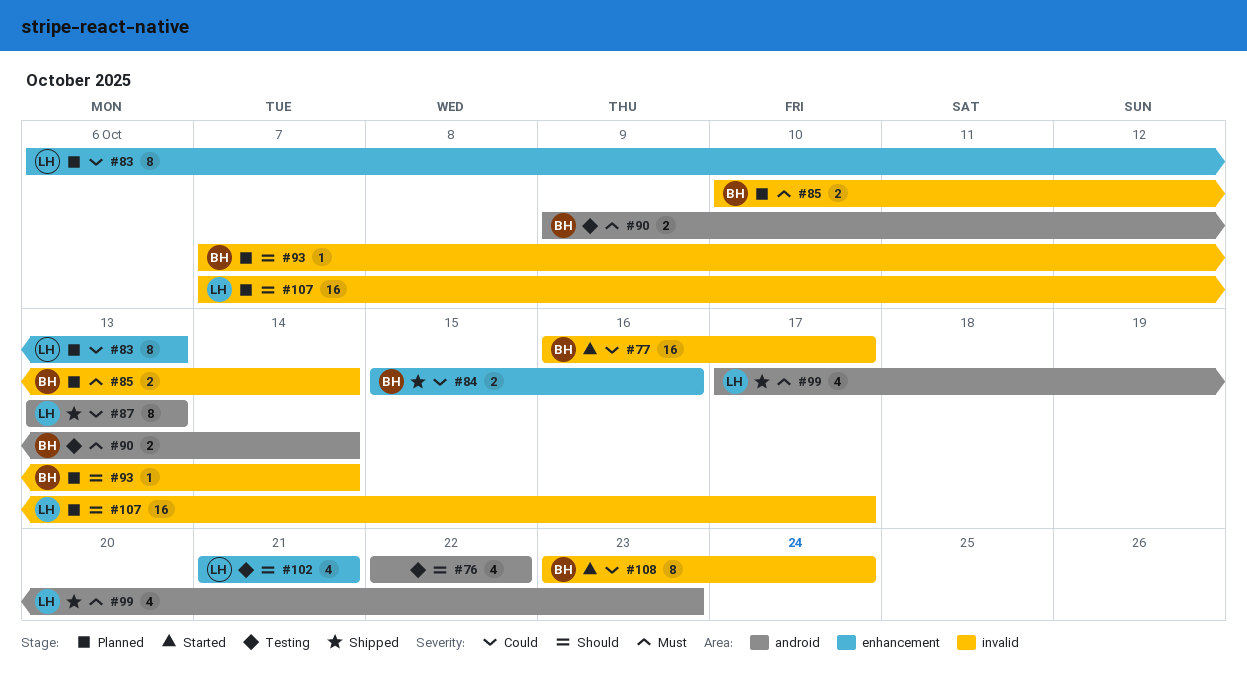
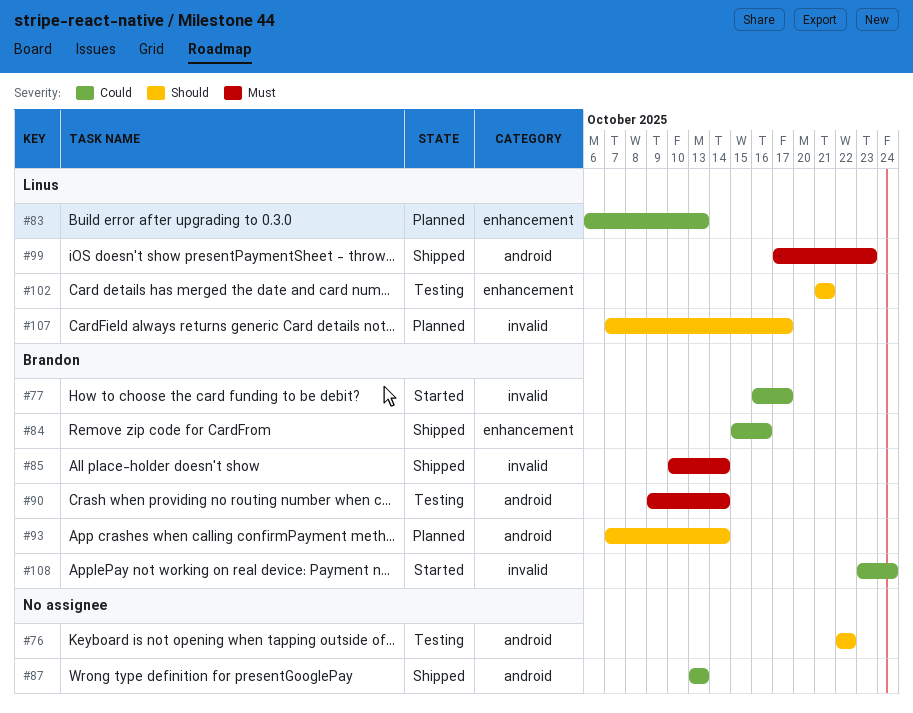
#85, status: Planned -> Shipped
#87, owner: Linus -> none
#93, label: invalid -> android

